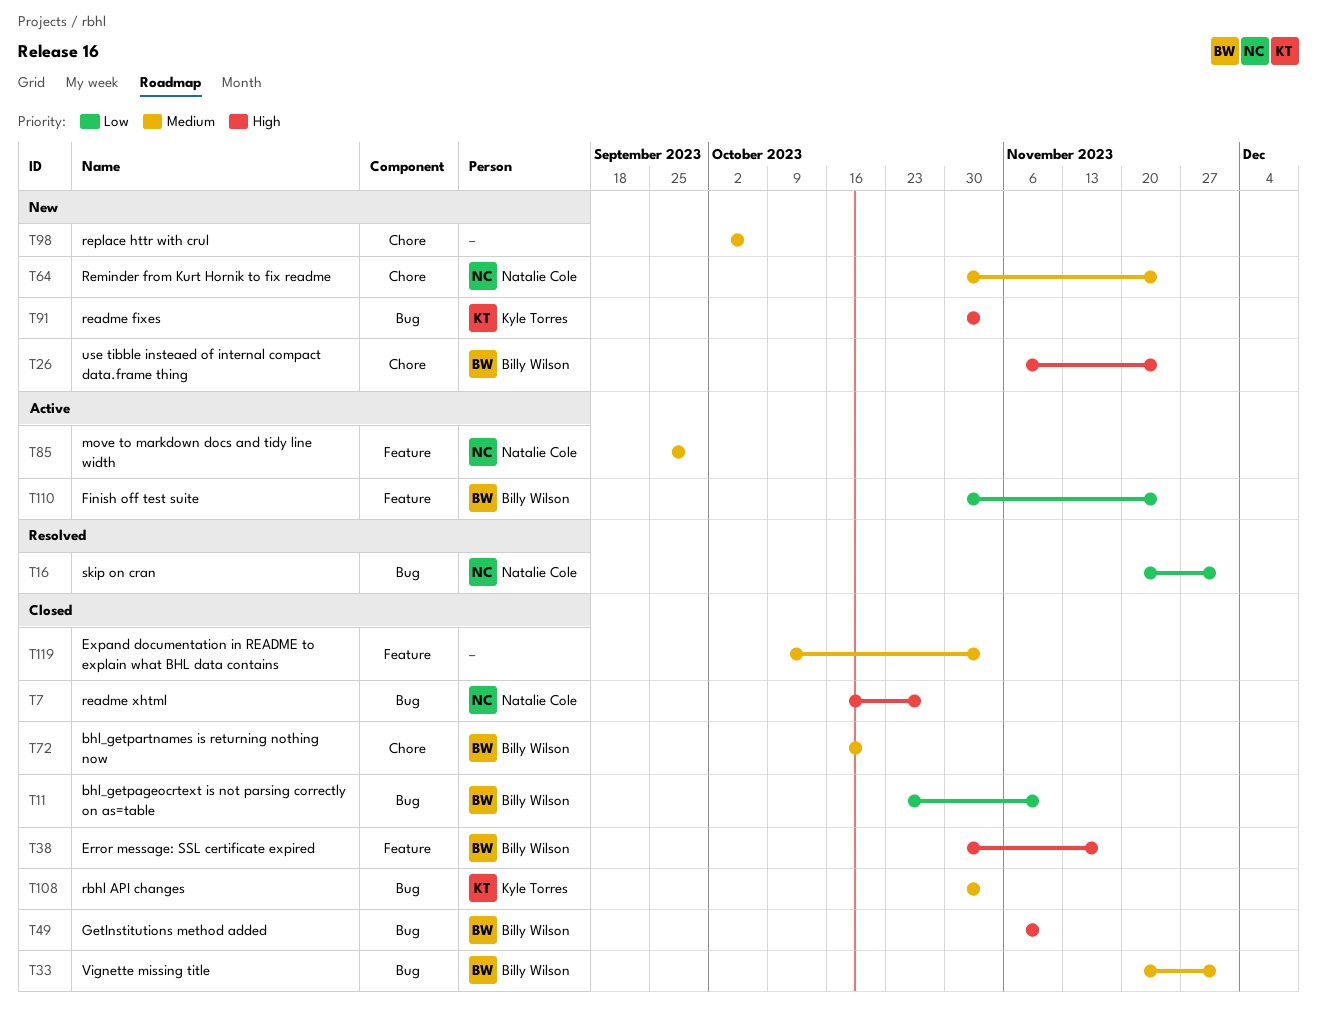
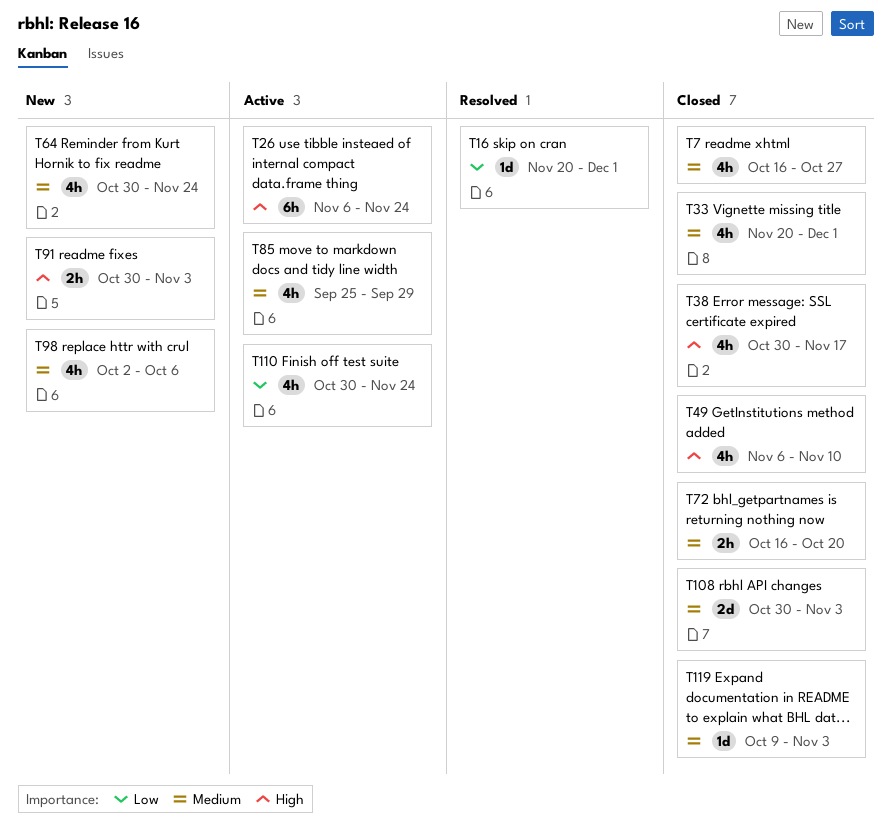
T7, priority: High -> Medium
T11: present -> none
T26, status: New -> Active

